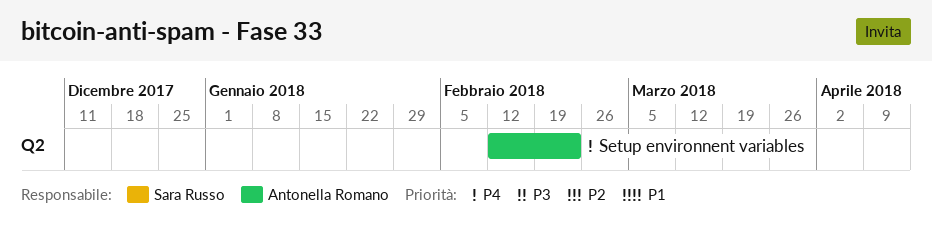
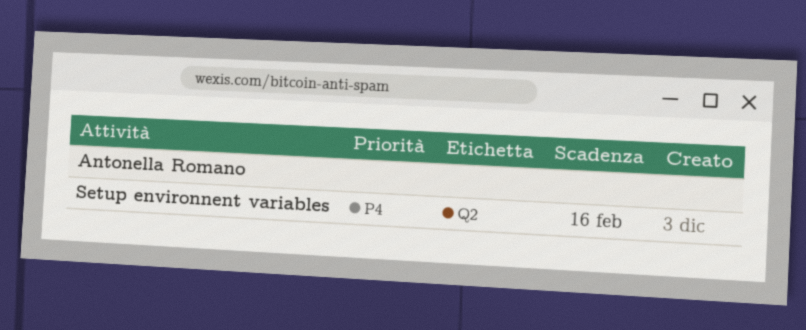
Setup environnent variables, due: Feb 23 -> Feb 16

